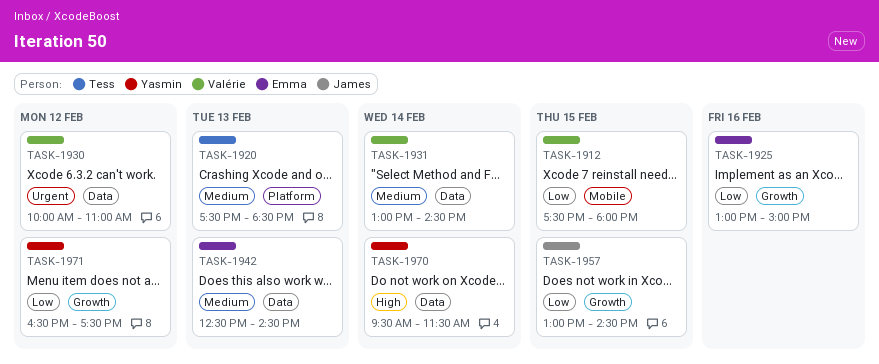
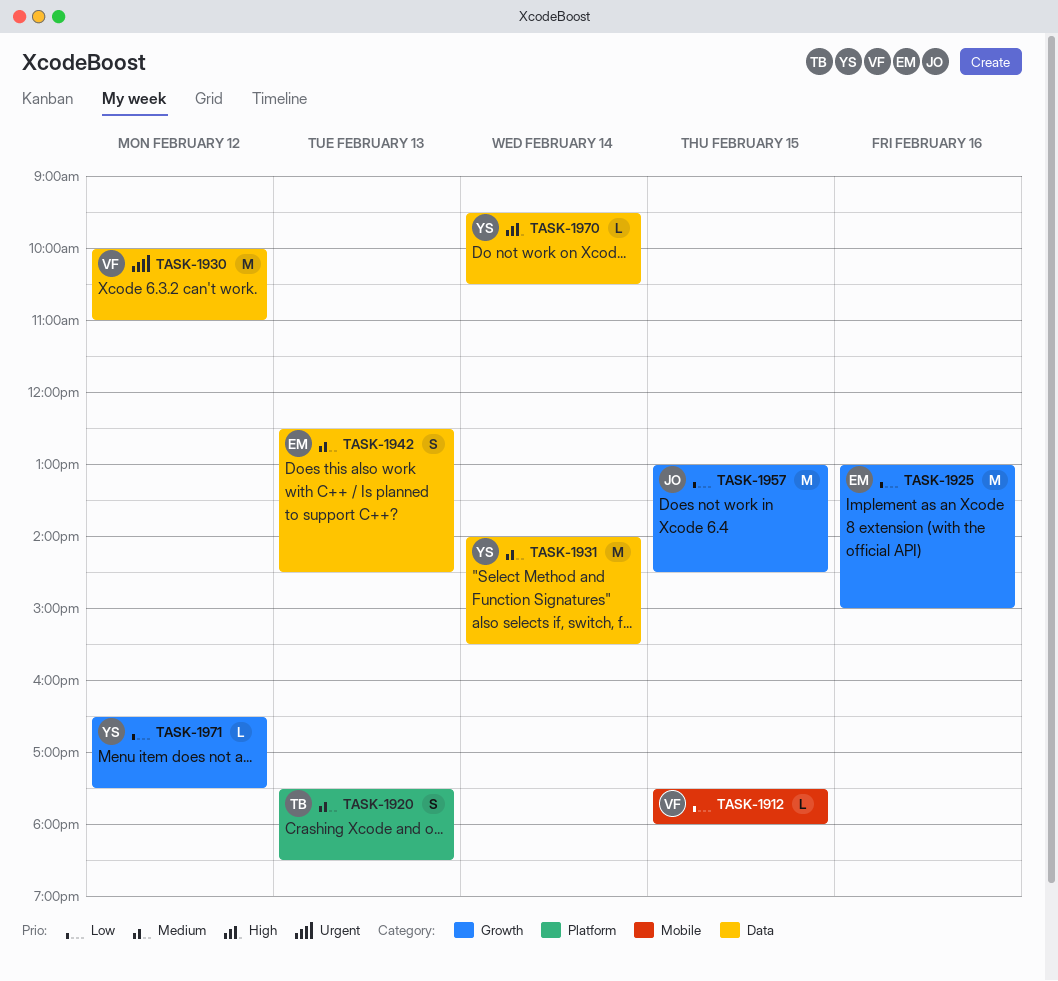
TASK-1931, owner: Valérie -> Yasmin
TASK-1931, begins: 13:00 -> 14:00
TASK-1931, ends: 14:30 -> 15:30
TASK-1970, ends: 11:30 -> 10:30

